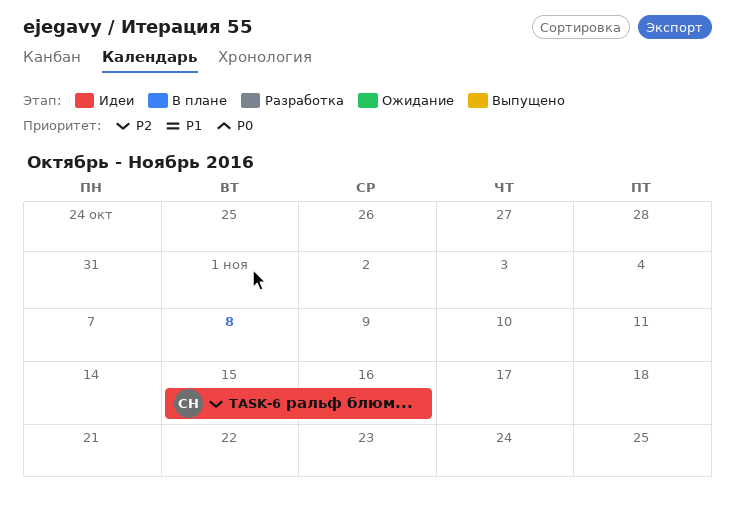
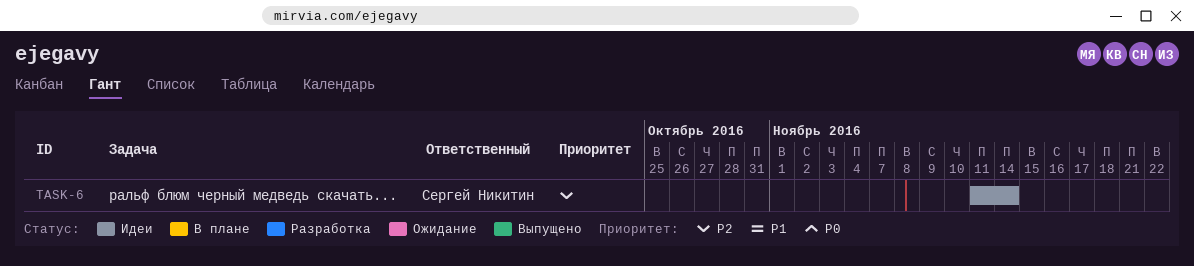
TASK-6, start: Nov 15 -> Nov 11
TASK-6, due: Nov 16 -> Nov 14

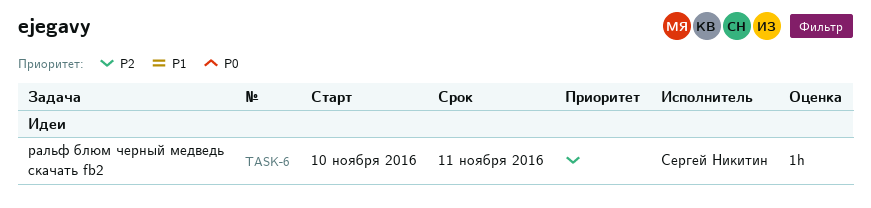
TASK-6, start: Nov 11 -> Nov 10
TASK-6, due: Nov 14 -> Nov 11

